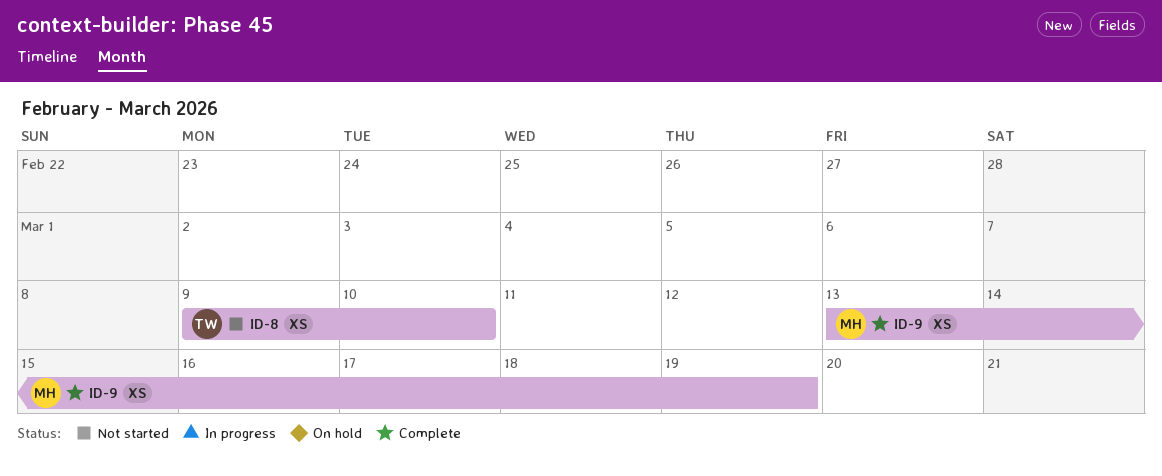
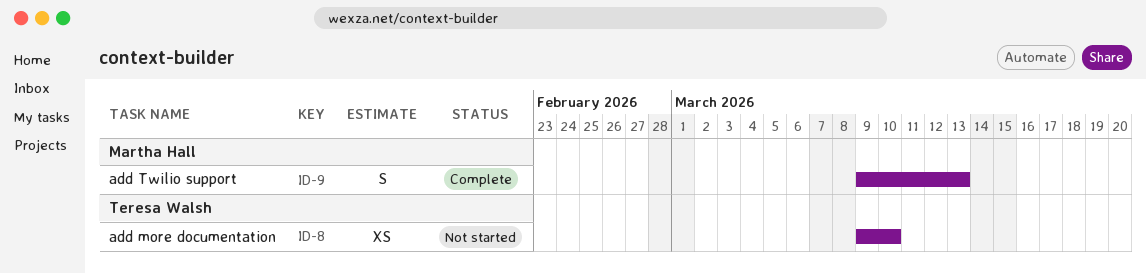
ID-9, estimate: XS -> S
ID-9, start: Mar 13 -> Mar 9
ID-9, due: Mar 19 -> Mar 13

